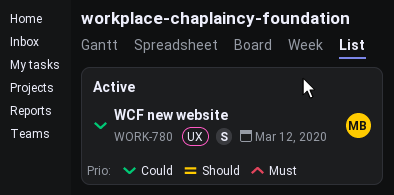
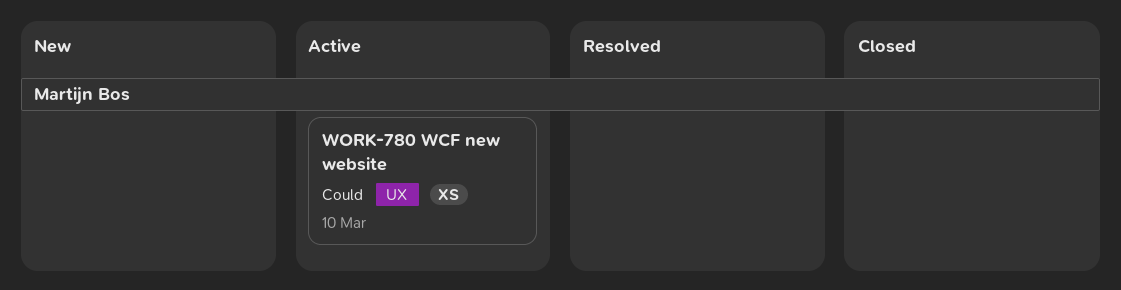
WORK-780, estimate: S -> XS
WORK-780, due: Mar 12 -> Mar 10

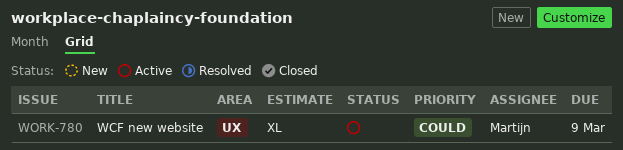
WORK-780, estimate: XS -> XL
WORK-780, due: Mar 10 -> Mar 9

